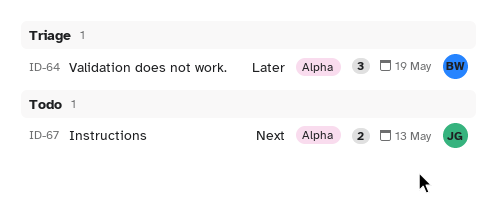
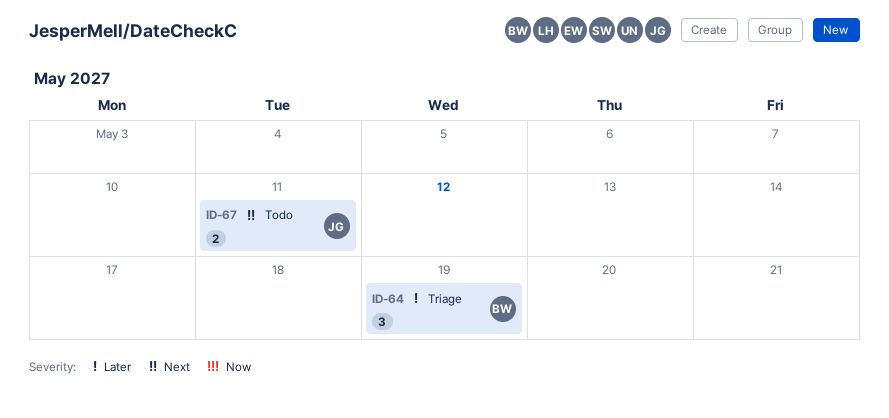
ID-67, due: May 13 -> May 11

